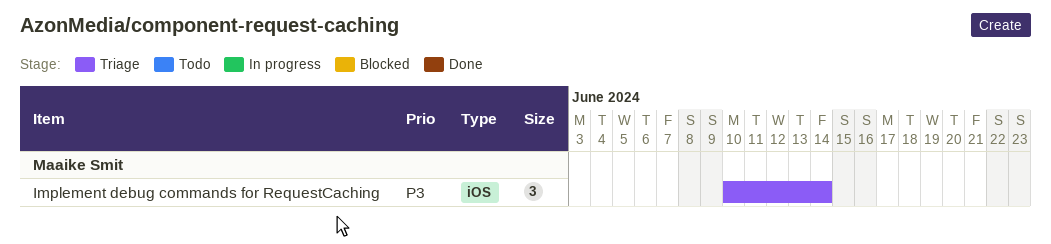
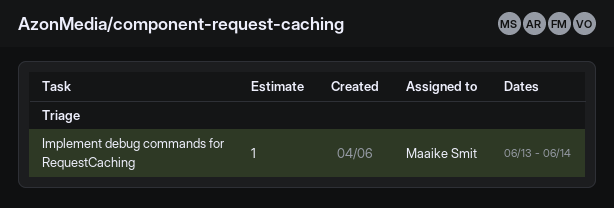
Implement debug commands for RequestCaching, estimate: 3 -> 1
Implement debug commands for RequestCaching, start: Jun 10 -> Jun 13

